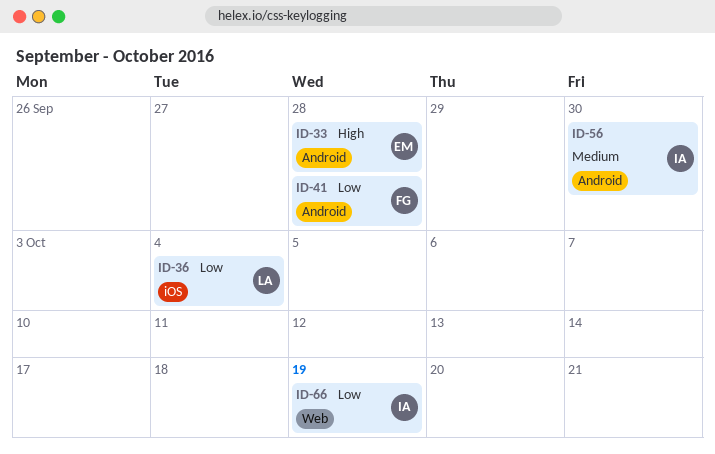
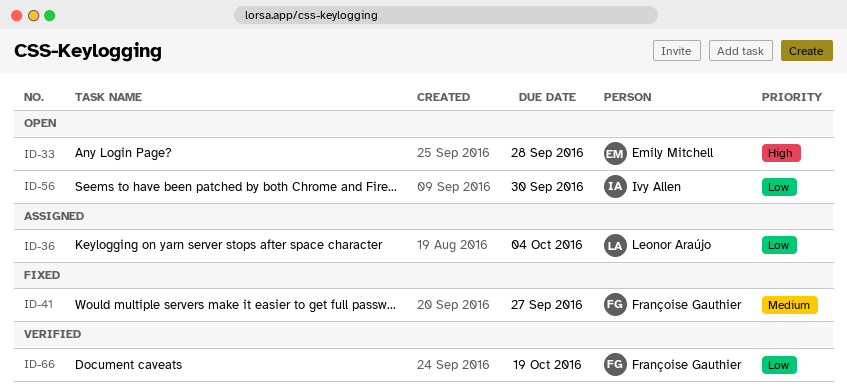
ID-41, priority: Low -> Medium
ID-41, due: Sep 28 -> Sep 27
ID-56, priority: Medium -> Low
ID-66, owner: Ivy Allen -> Françoise Gauthier

